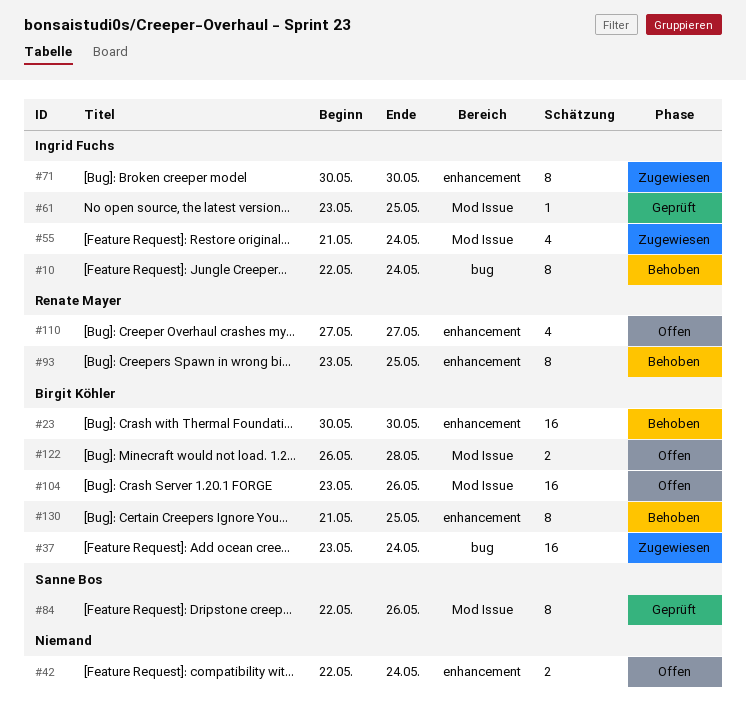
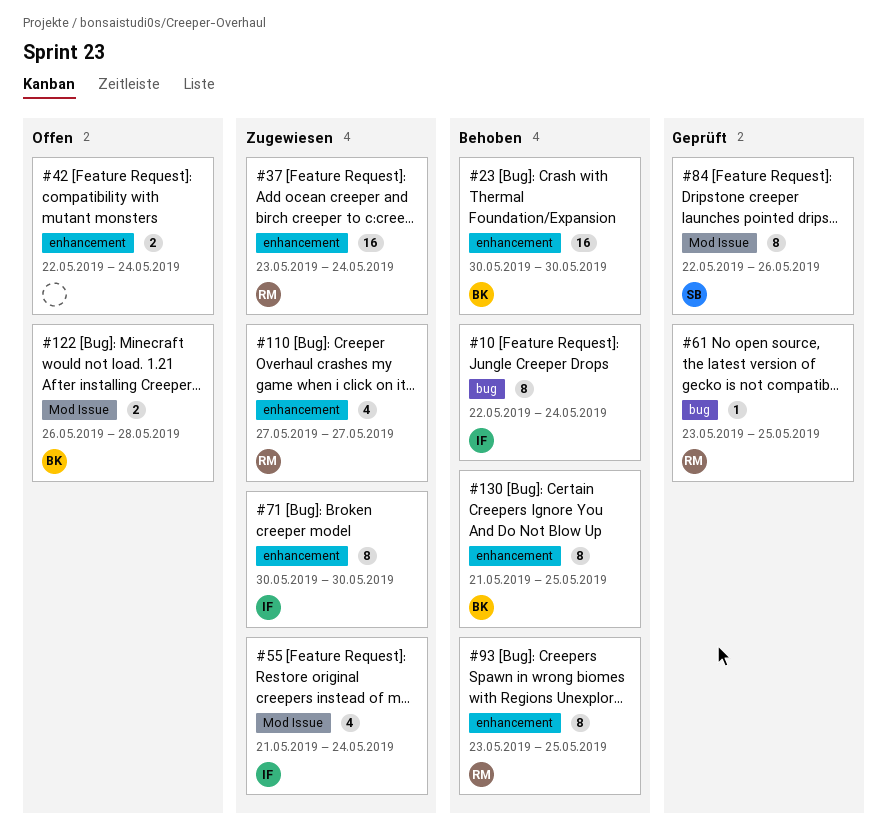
#37, owner: Birgit Köhler -> Renate Mayer
#37, label: bug -> enhancement
#61, owner: Ingrid Fuchs -> Renate Mayer
#61, label: Mod Issue -> bug
#104: present -> none
#110, status: Offen -> Zugewiesen

